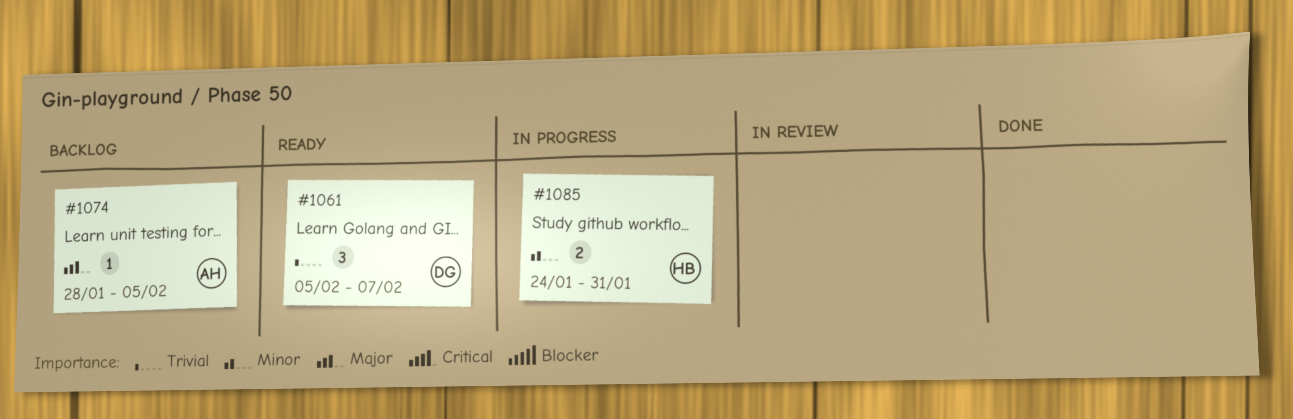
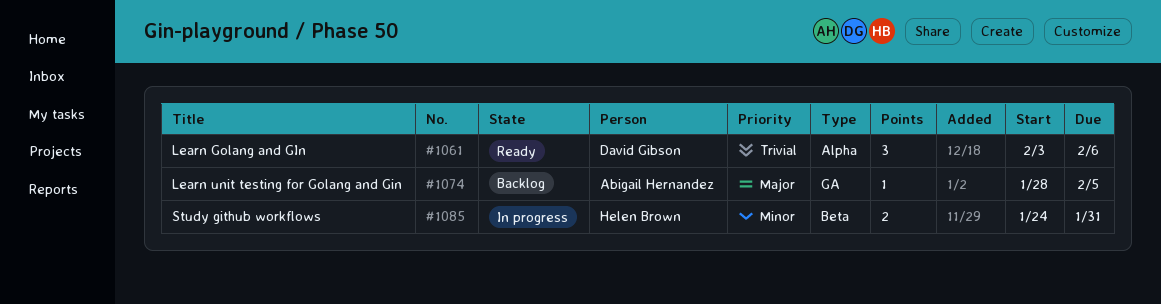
#1061, start: Feb 5 -> Feb 3
#1061, due: Feb 7 -> Feb 6

